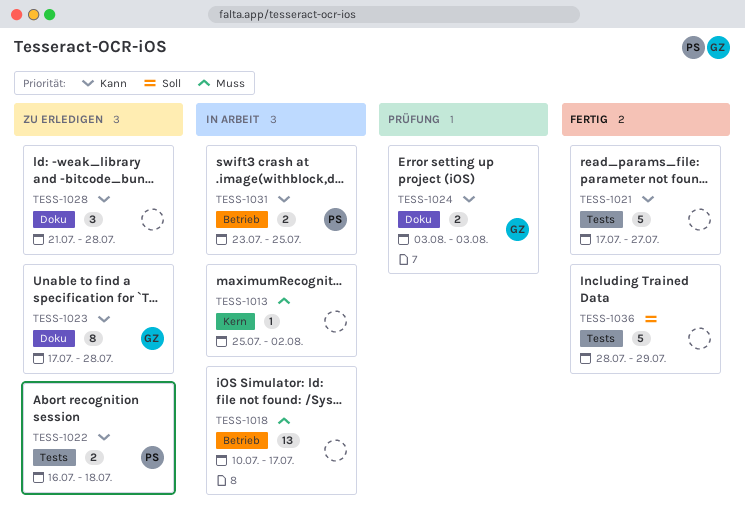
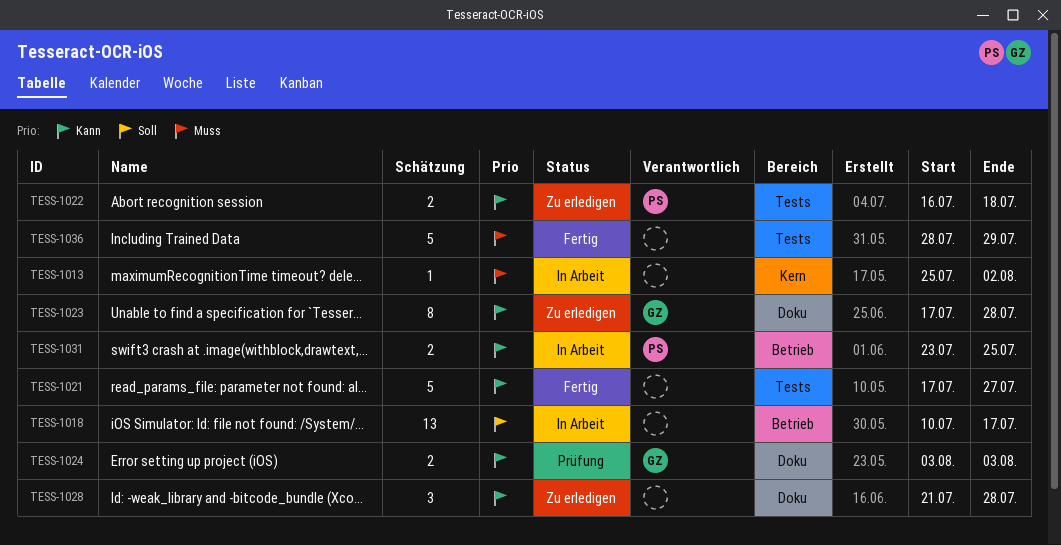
TESS-1018, priority: Muss -> Soll
TESS-1036, priority: Soll -> Muss

